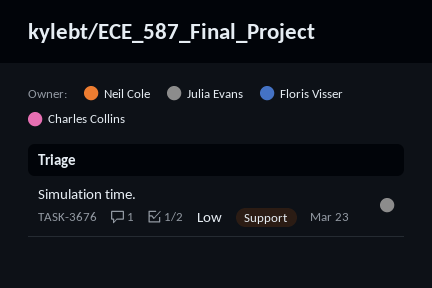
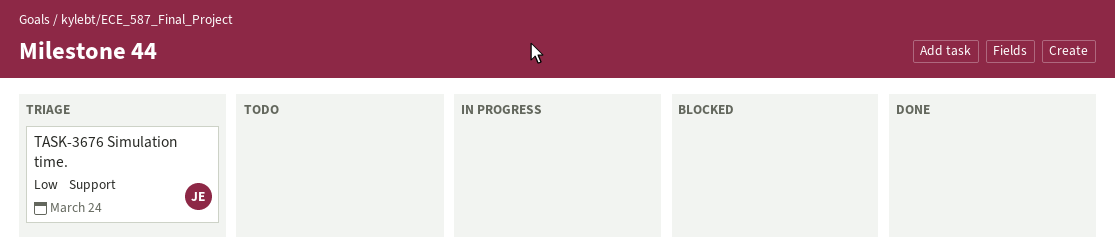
TASK-3676, due: Mar 23 -> Mar 24

